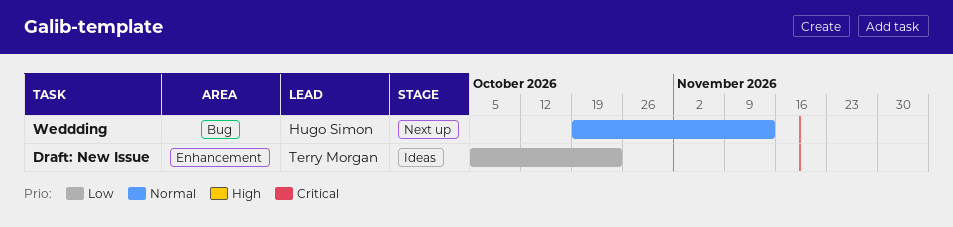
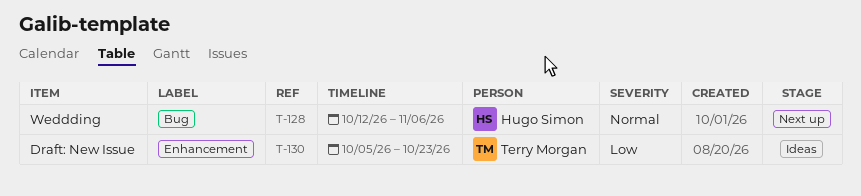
Weddding, start: Oct 19 -> Oct 12
Weddding, due: Nov 13 -> Nov 6

